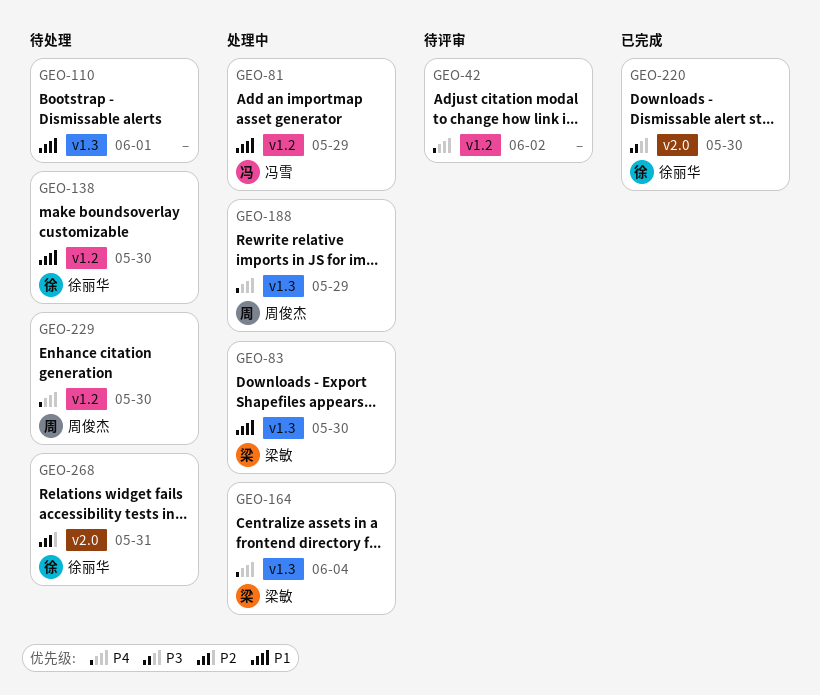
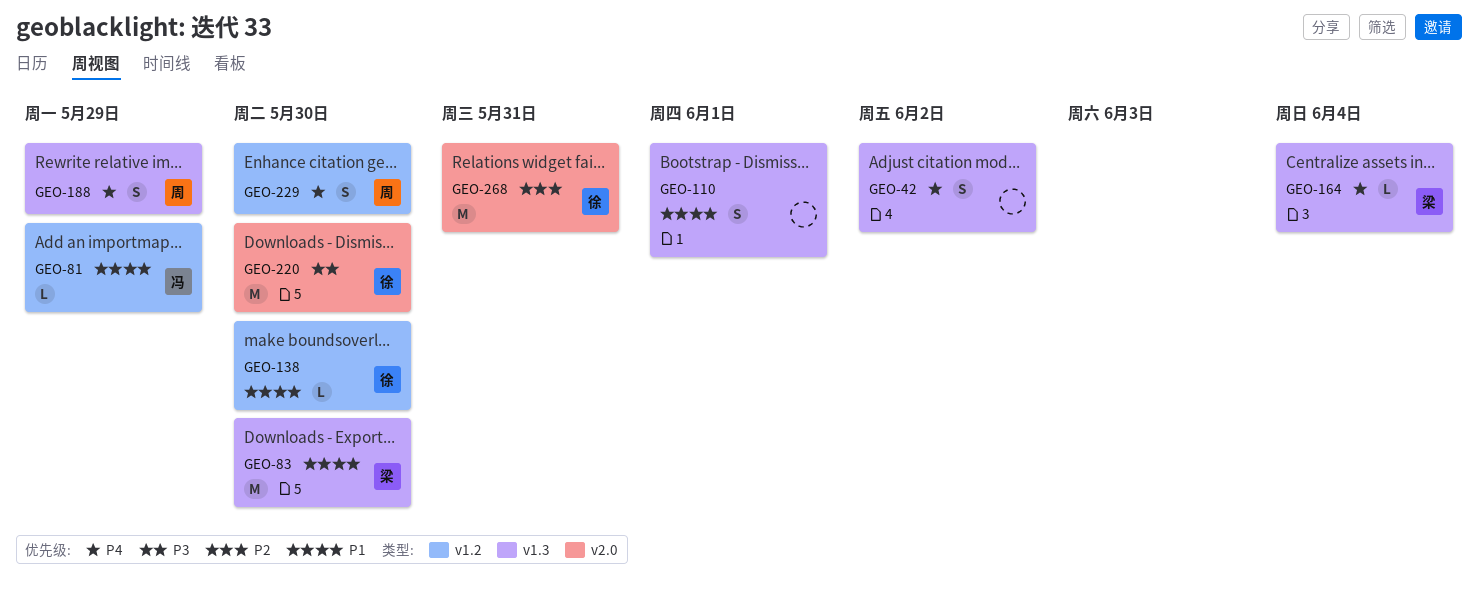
GEO-42, label: v1.2 -> v1.3

